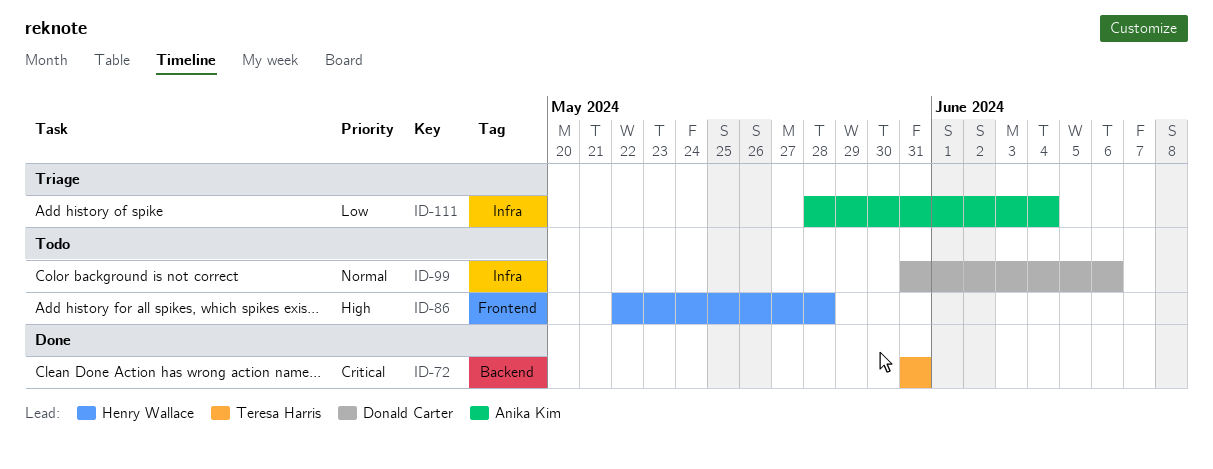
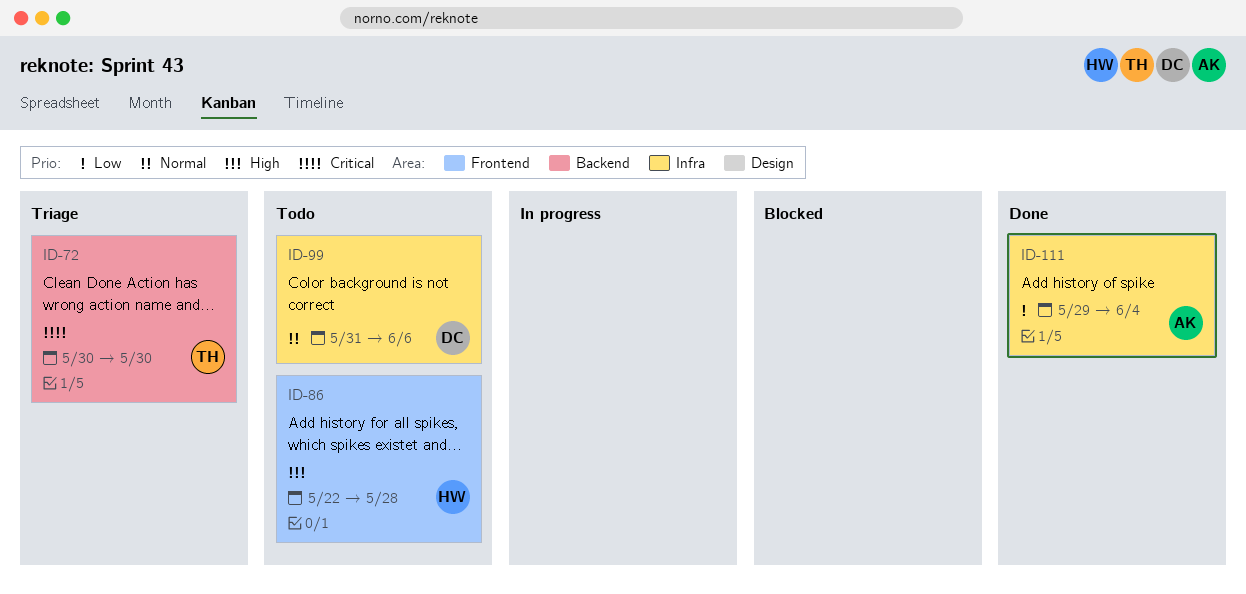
ID-72, status: Done -> Triage
ID-72, start: May 31 -> May 30
ID-72, due: May 31 -> May 30
ID-111, status: Triage -> Done
ID-111, start: May 28 -> May 29

